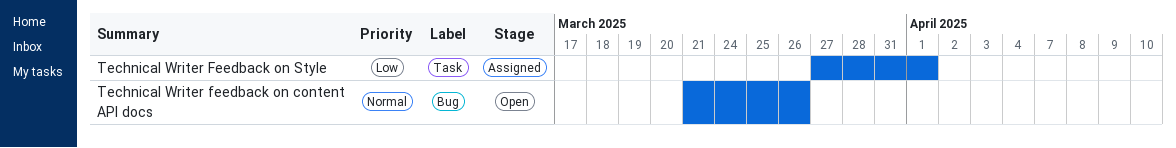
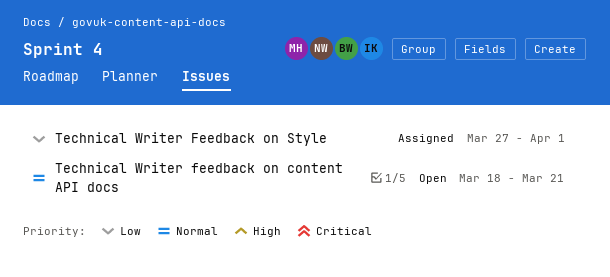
Technical Writer feedback on content API docs, start: Mar 21 -> Mar 18
Technical Writer feedback on content API docs, due: Mar 26 -> Mar 21

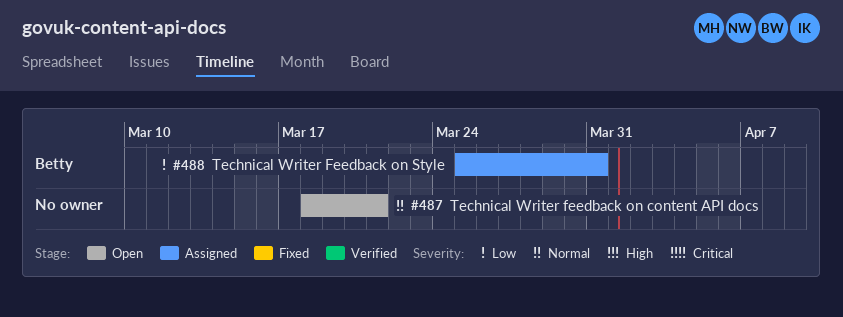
Technical Writer Feedback on Style, start: Mar 27 -> Mar 25
Technical Writer Feedback on Style, due: Apr 1 -> Mar 31

